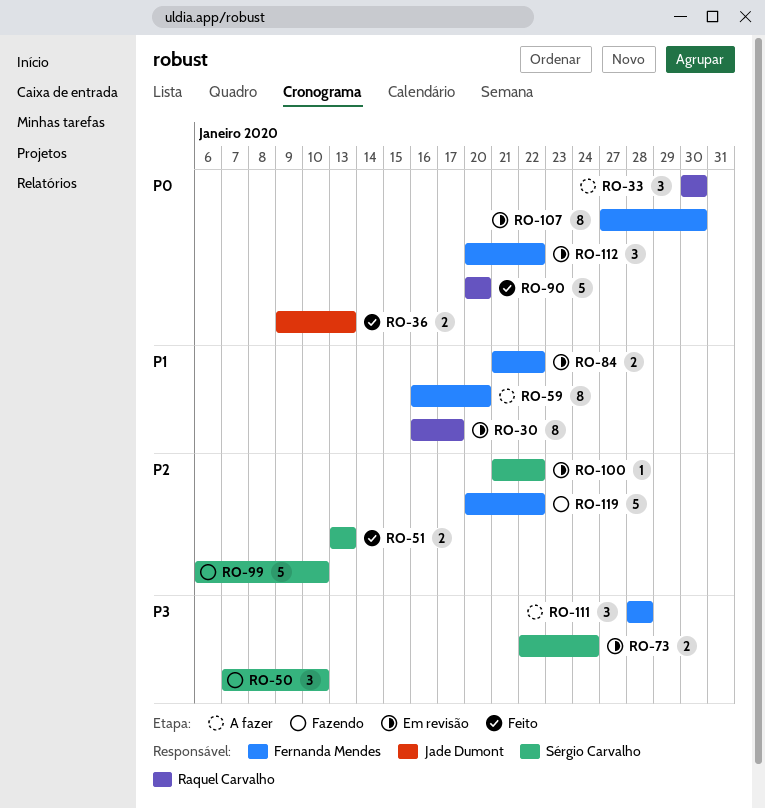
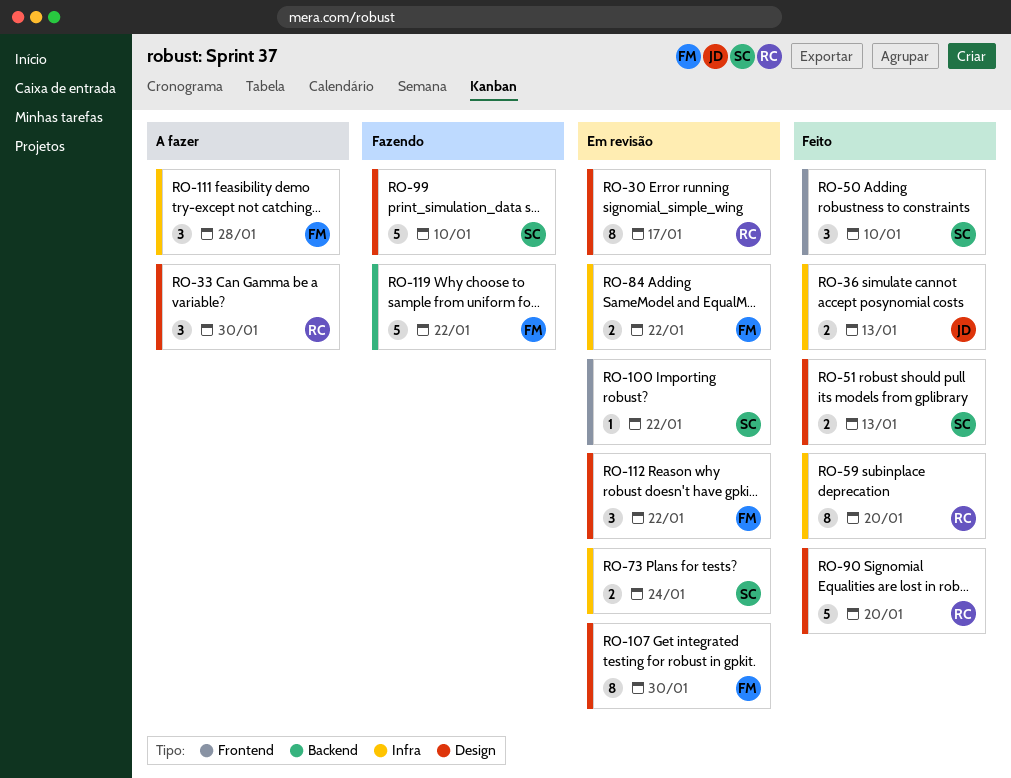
RO-50, status: Fazendo -> Feito
RO-59, status: A fazer -> Feito
RO-59, owner: Fernanda Mendes -> Raquel Carvalho

